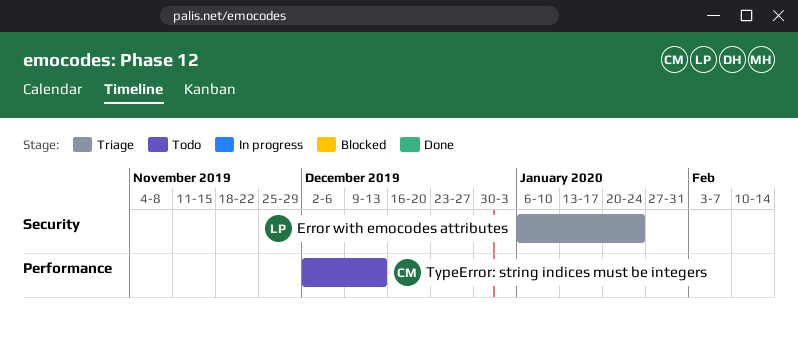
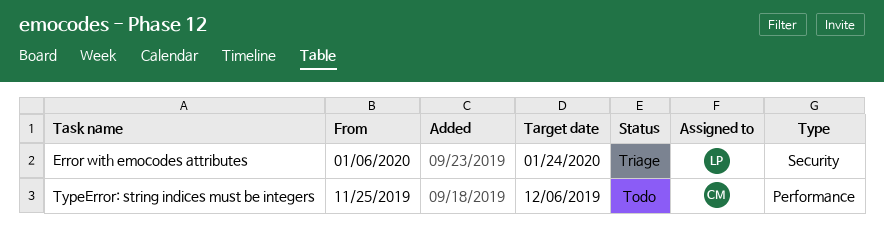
TypeError: string indices must be integers, start: Dec 2 -> Nov 25
TypeError: string indices must be integers, due: Dec 13 -> Dec 6

